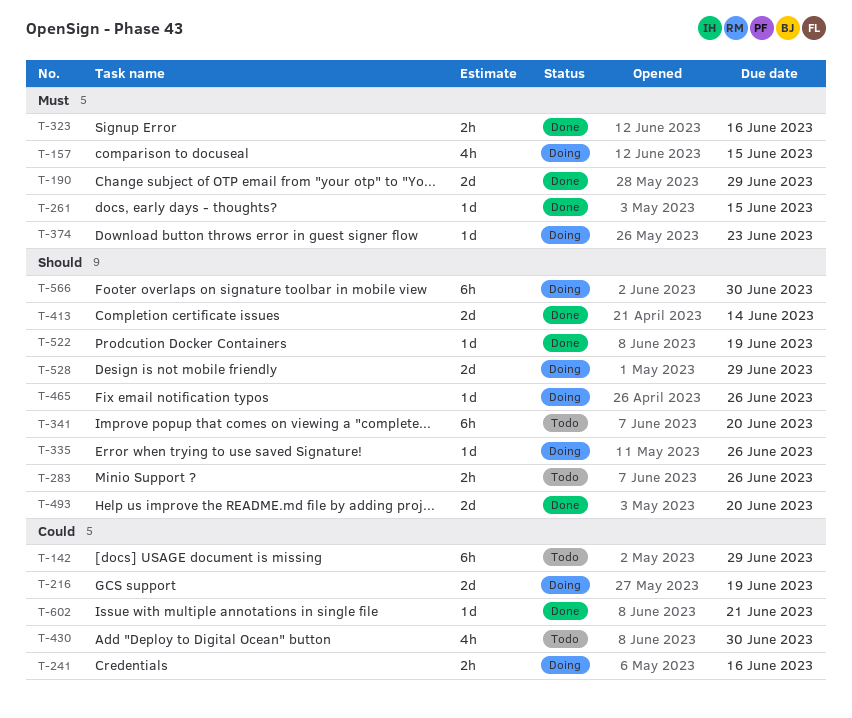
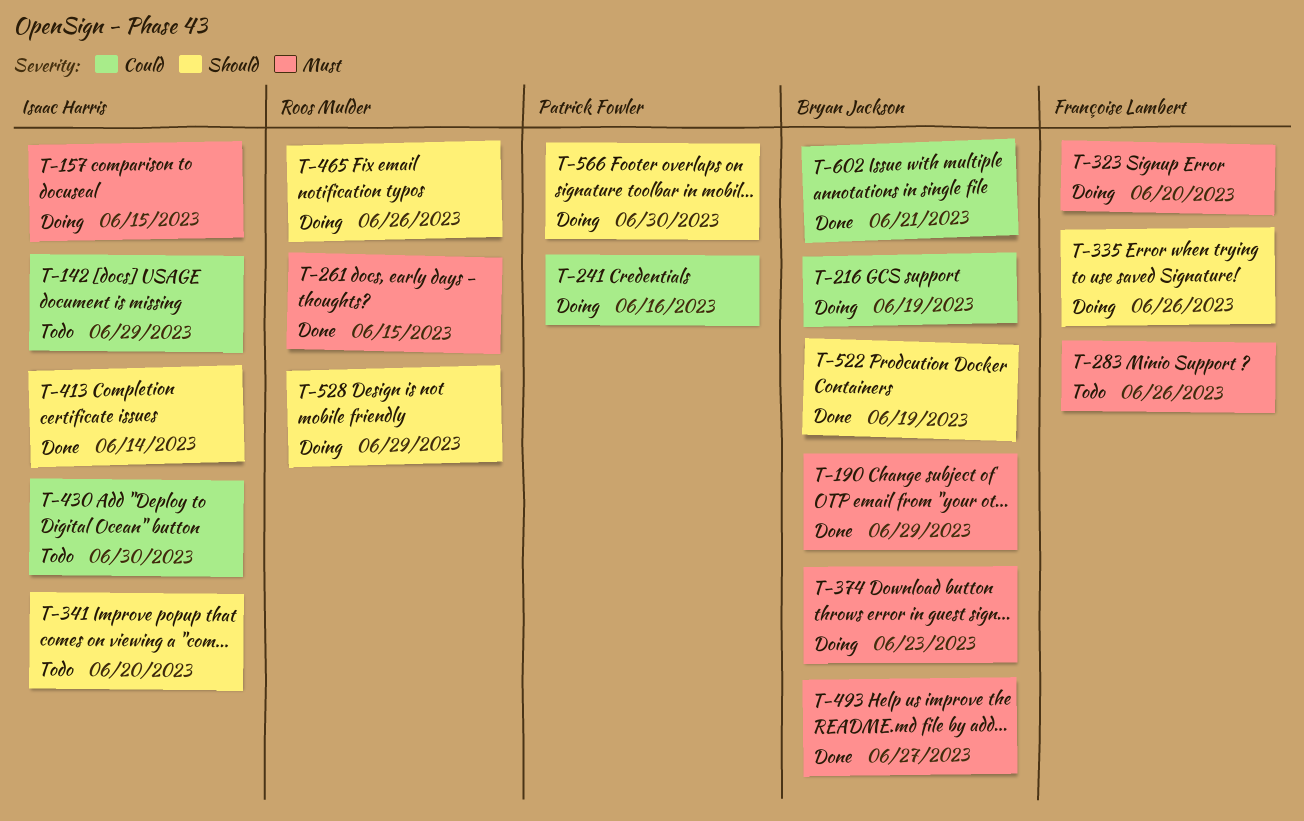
T-283, priority: Should -> Must
T-323, status: Done -> Doing
T-323, due: Jun 16 -> Jun 20
T-493, priority: Should -> Must
T-493, due: Jun 20 -> Jun 27

